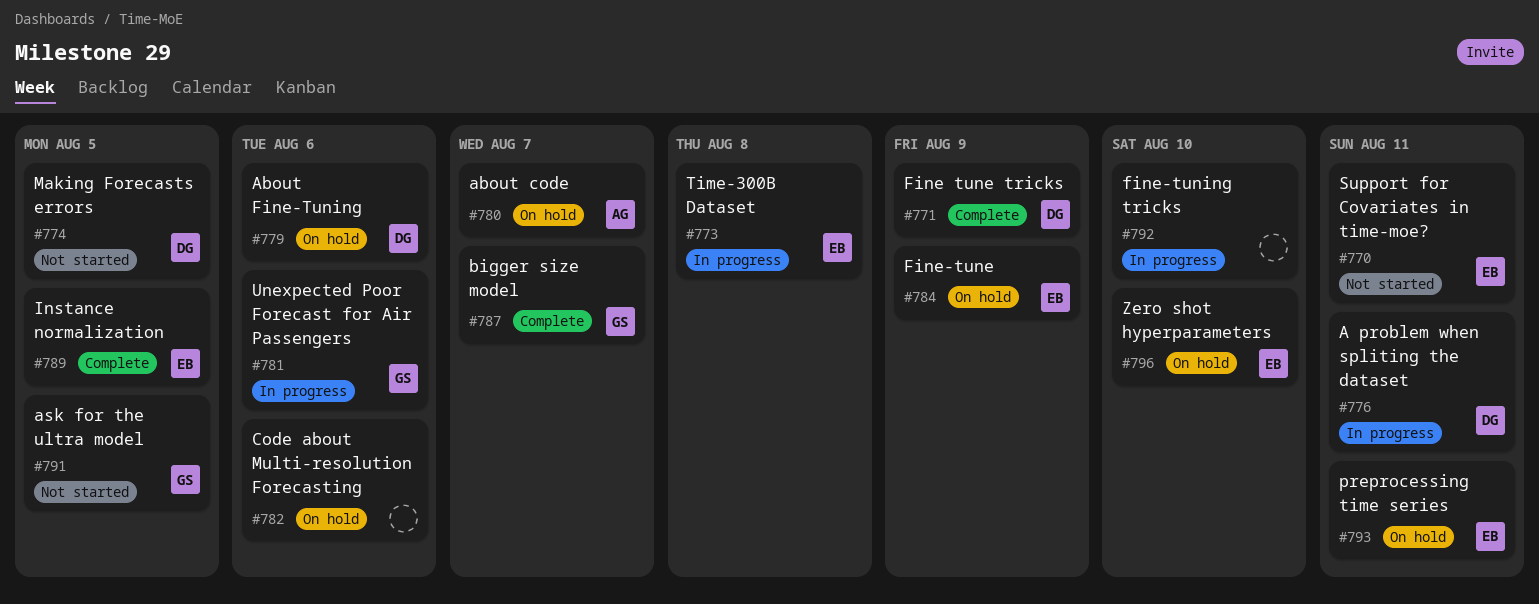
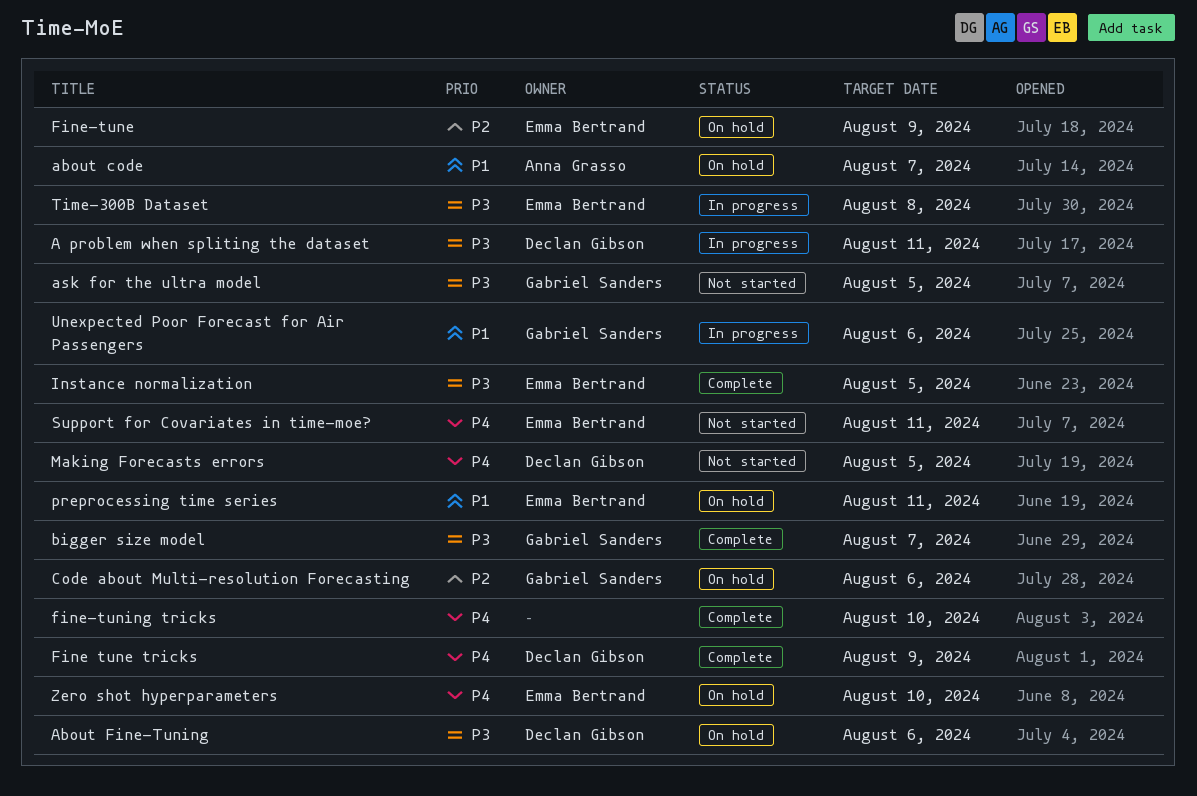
Code about Multi-resolution Forecasting, owner: none -> Gabriel Sanders
fine-tuning tricks, status: In progress -> Complete

